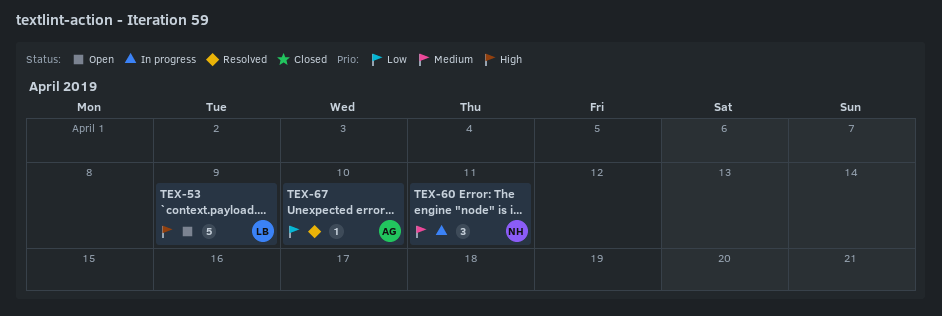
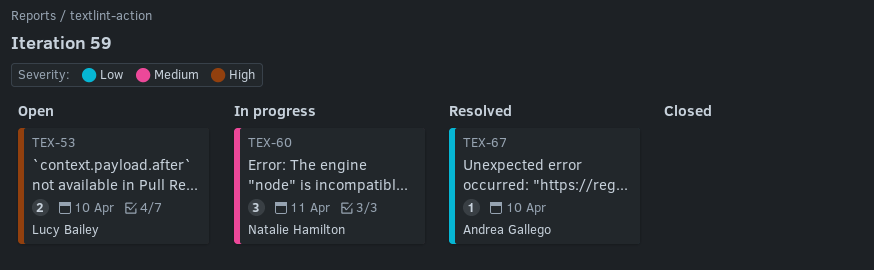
TEX-53, estimate: 5 -> 2
TEX-53, due: Apr 9 -> Apr 10

